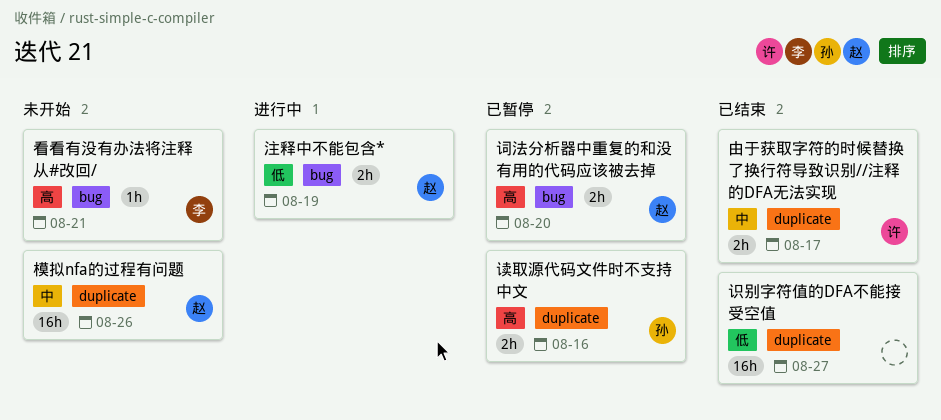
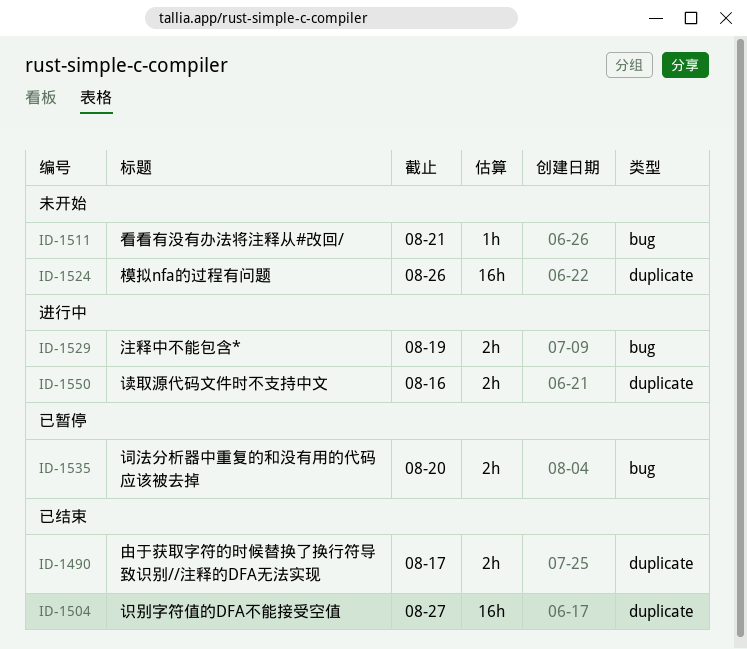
读取源代码文件时不支持中文, status: 已暂停 -> 进行中

